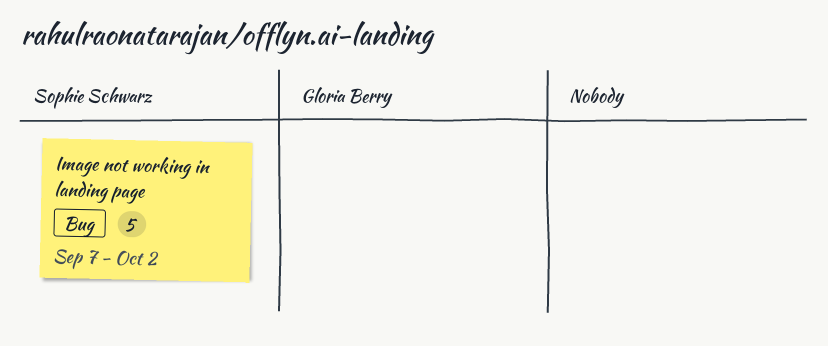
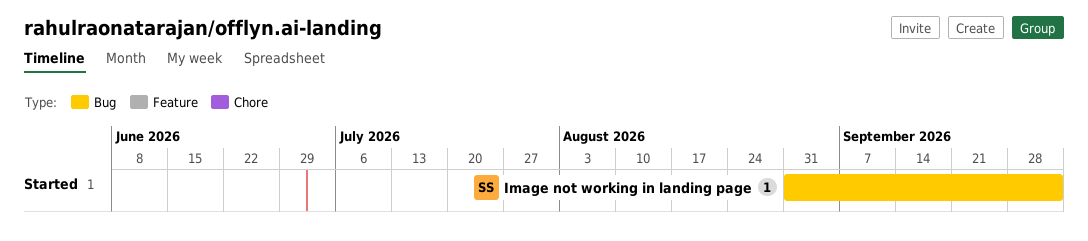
Image not working in landing page, estimate: 5 -> 1
Image not working in landing page, start: Sep 7 -> Aug 31

